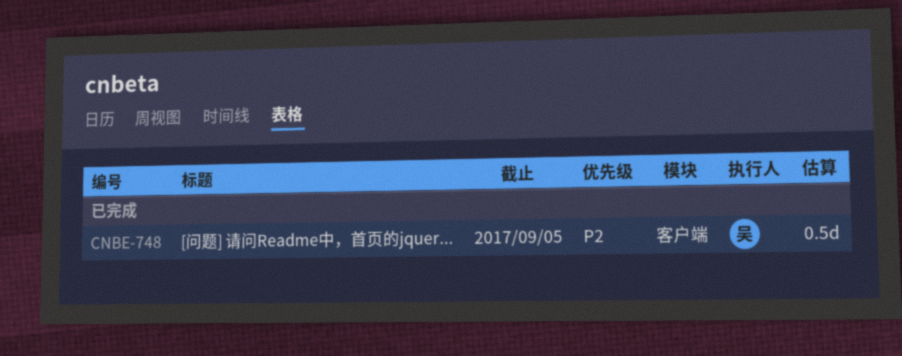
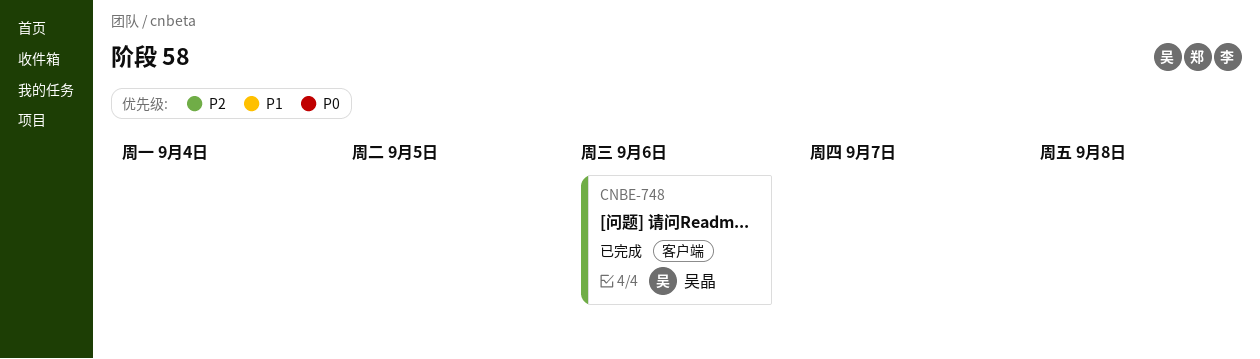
CNBE-748, due: Sep 5 -> Sep 6

